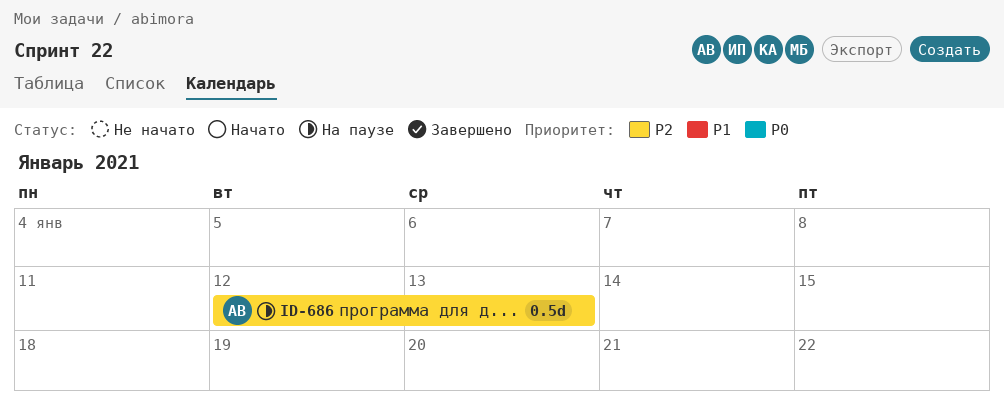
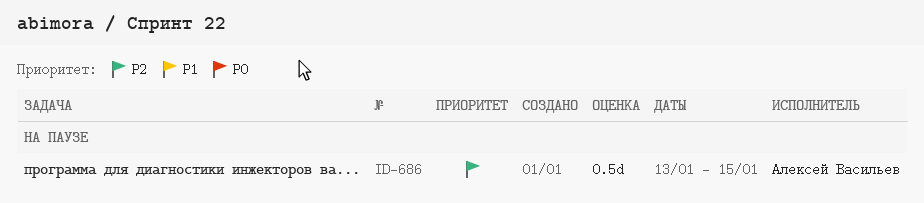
ID-686, start: Jan 12 -> Jan 13
ID-686, due: Jan 13 -> Jan 15

